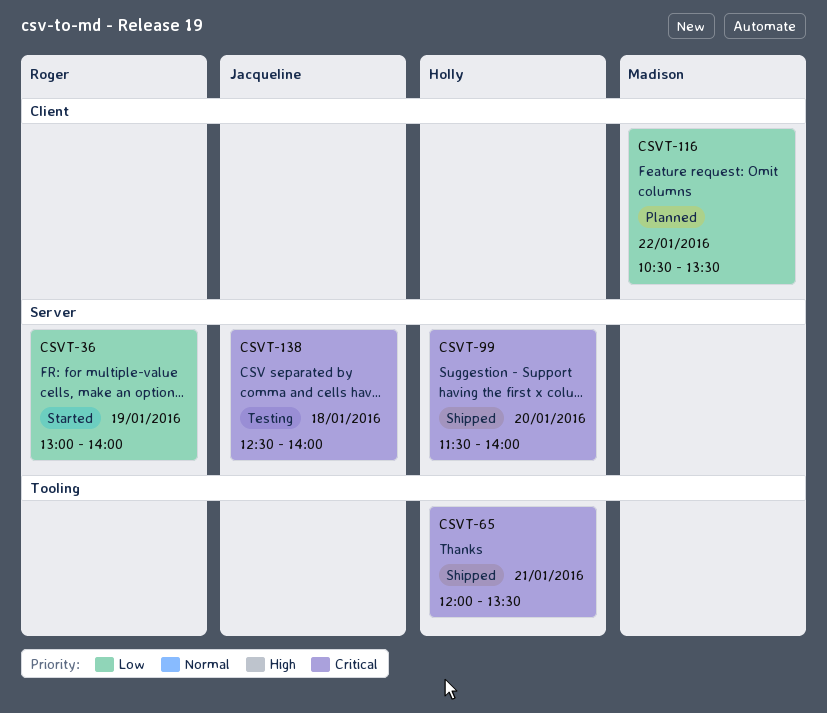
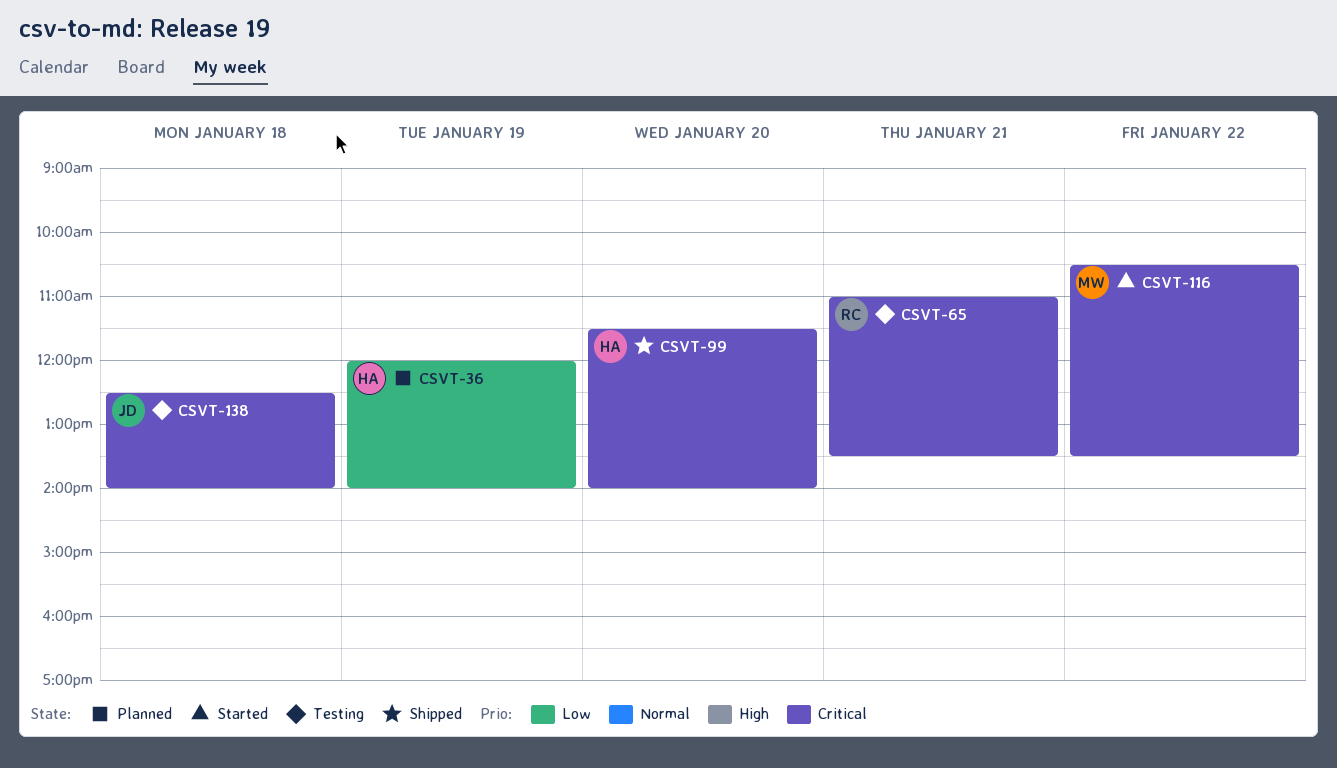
CSVT-36, status: Started -> Planned
CSVT-36, owner: Roger -> Holly
CSVT-36, begins: 13:00 -> 12:00
CSVT-65, status: Shipped -> Testing
CSVT-65, owner: Holly -> Roger
CSVT-65, begins: 12:00 -> 11:00
CSVT-116, status: Planned -> Started
CSVT-116, priority: Low -> Critical

